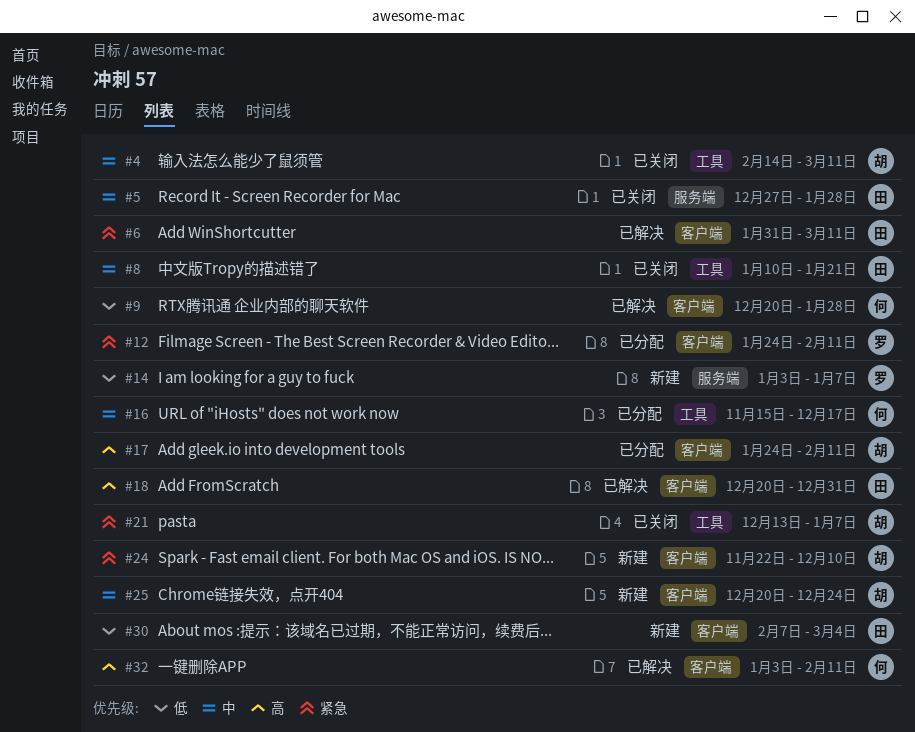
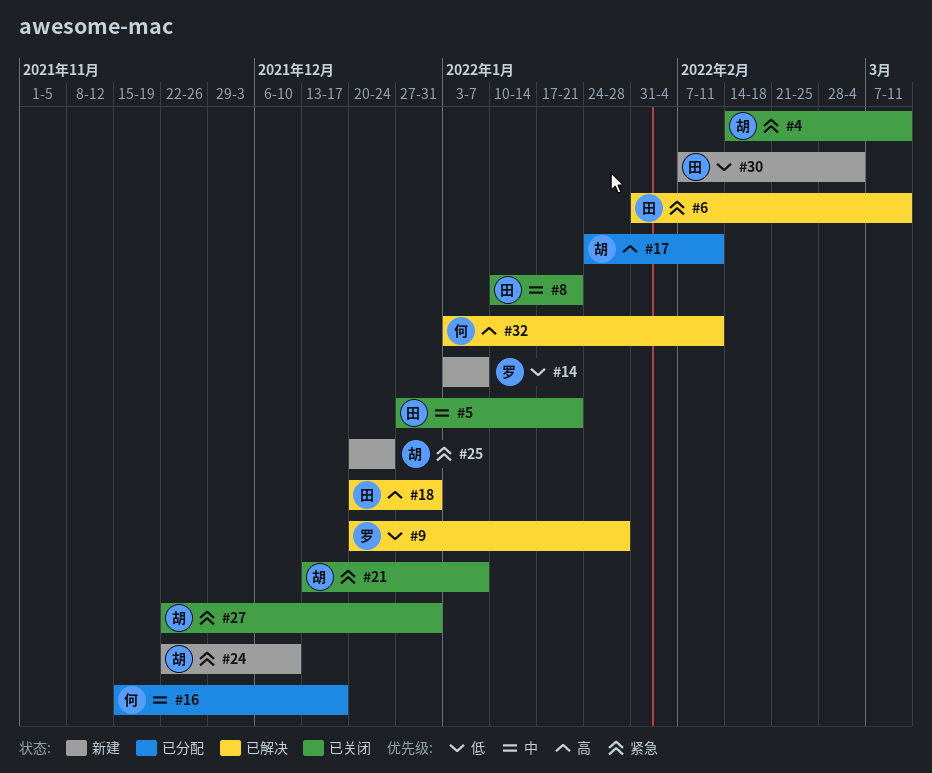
#4, priority: 中 -> 紧急
#5, due: Jan 28 -> Jan 21
#9, owner: 何 -> 罗
#12: present -> none
#25, priority: 中 -> 紧急
#27: none -> present

